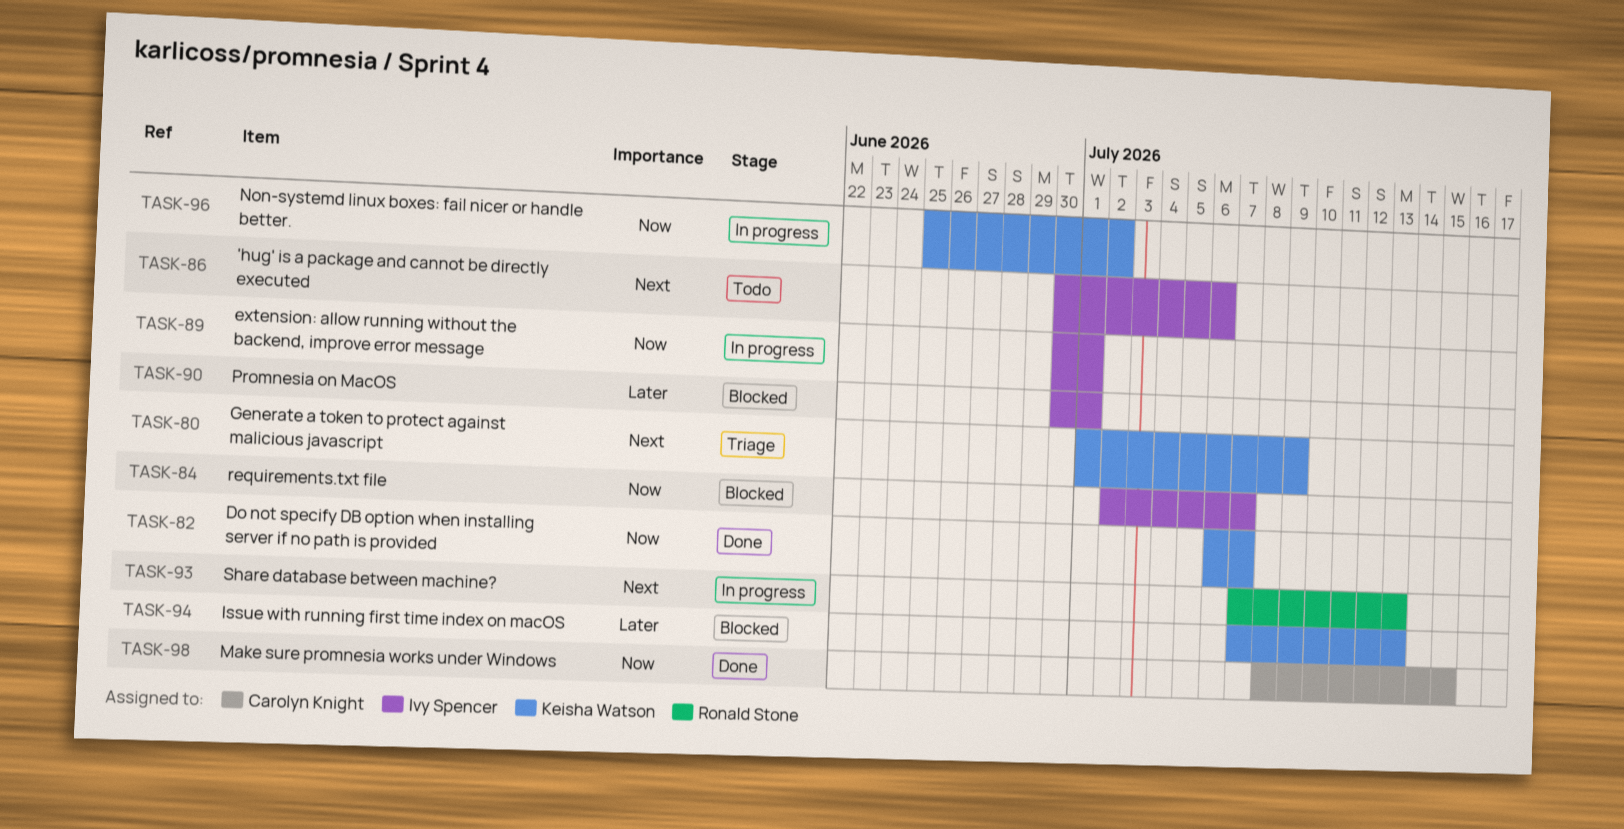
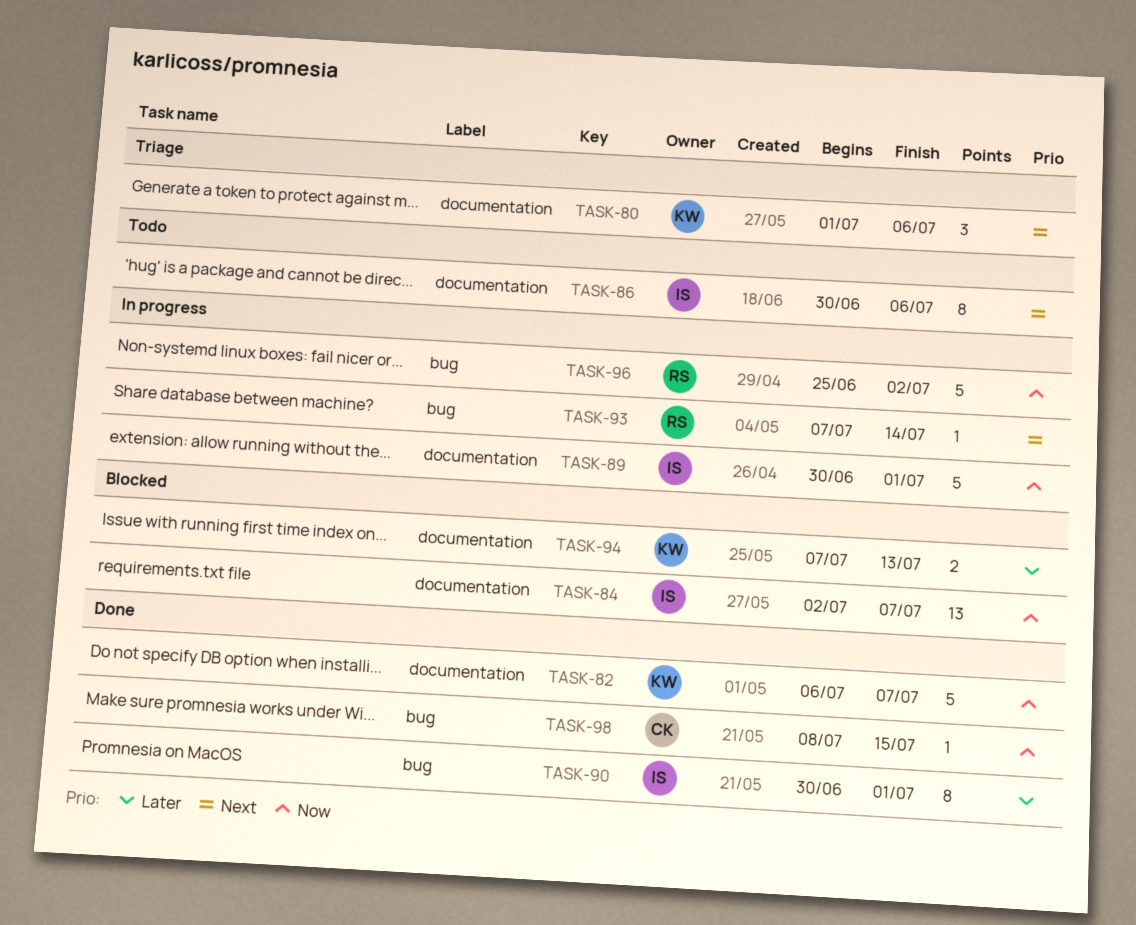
TASK-80, due: Jul 9 -> Jul 6
TASK-90, status: Blocked -> Done
TASK-93, due: Jul 13 -> Jul 14
TASK-96, owner: Keisha Watson -> Ronald Stone

